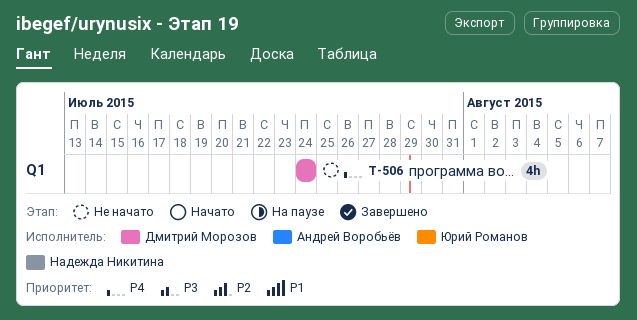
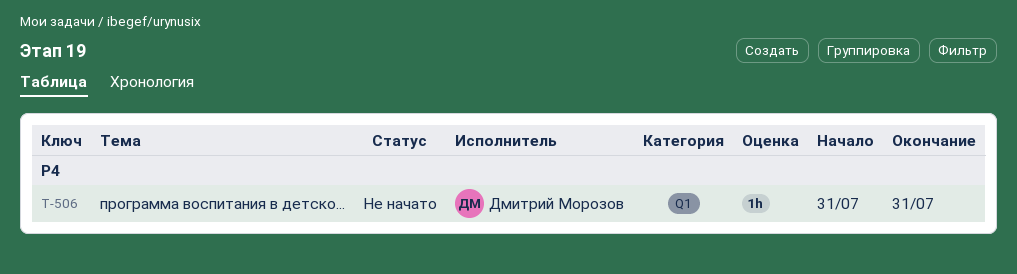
T-506, estimate: 4h -> 1h
T-506, start: Jul 24 -> Jul 31
T-506, due: Jul 24 -> Jul 31

